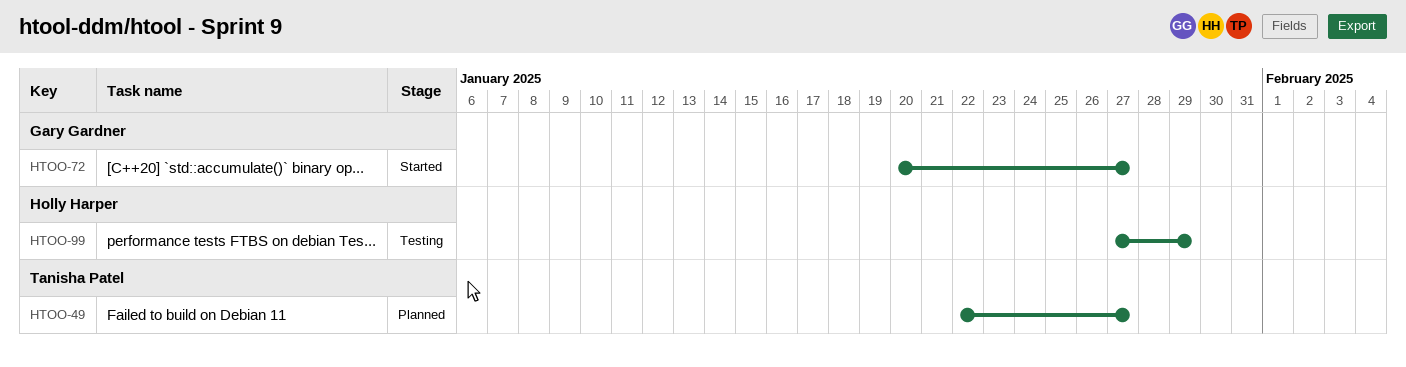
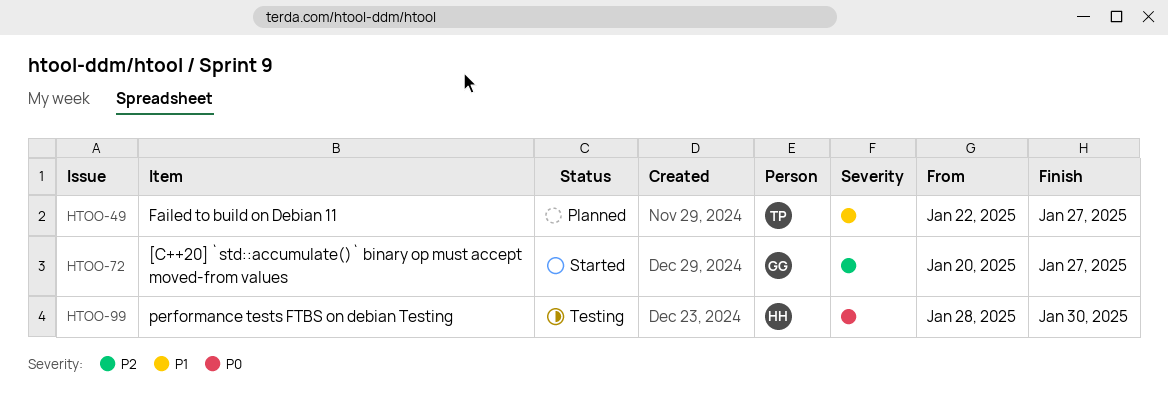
HTOO-99, start: Jan 27 -> Jan 28
HTOO-99, due: Jan 29 -> Jan 30

